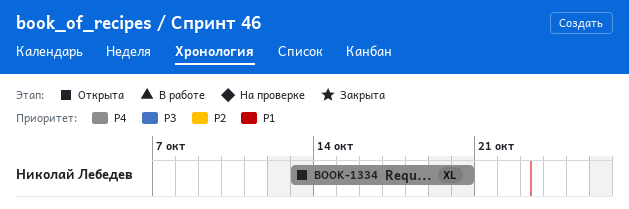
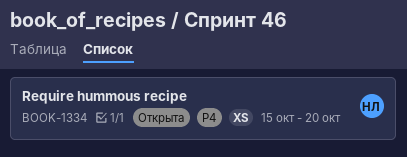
BOOK-1334, estimate: XL -> XS
BOOK-1334, start: Oct 13 -> Oct 15

